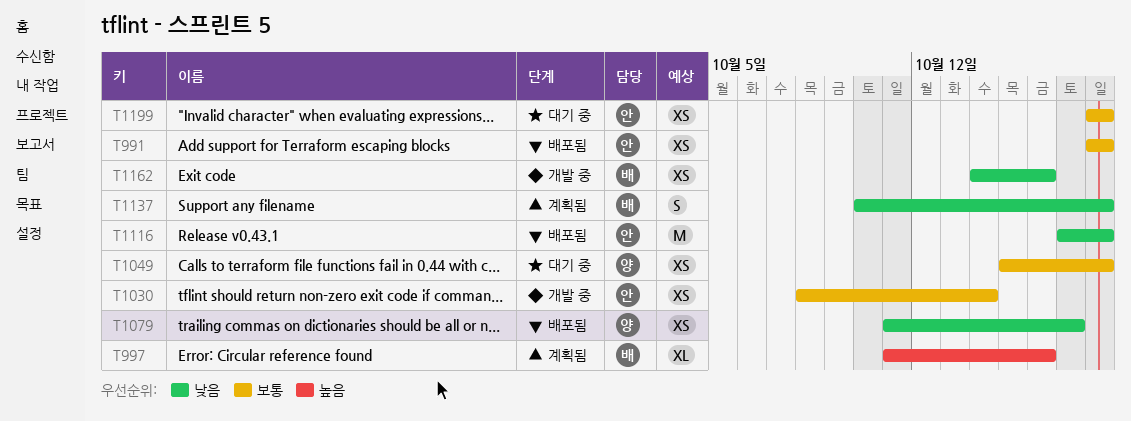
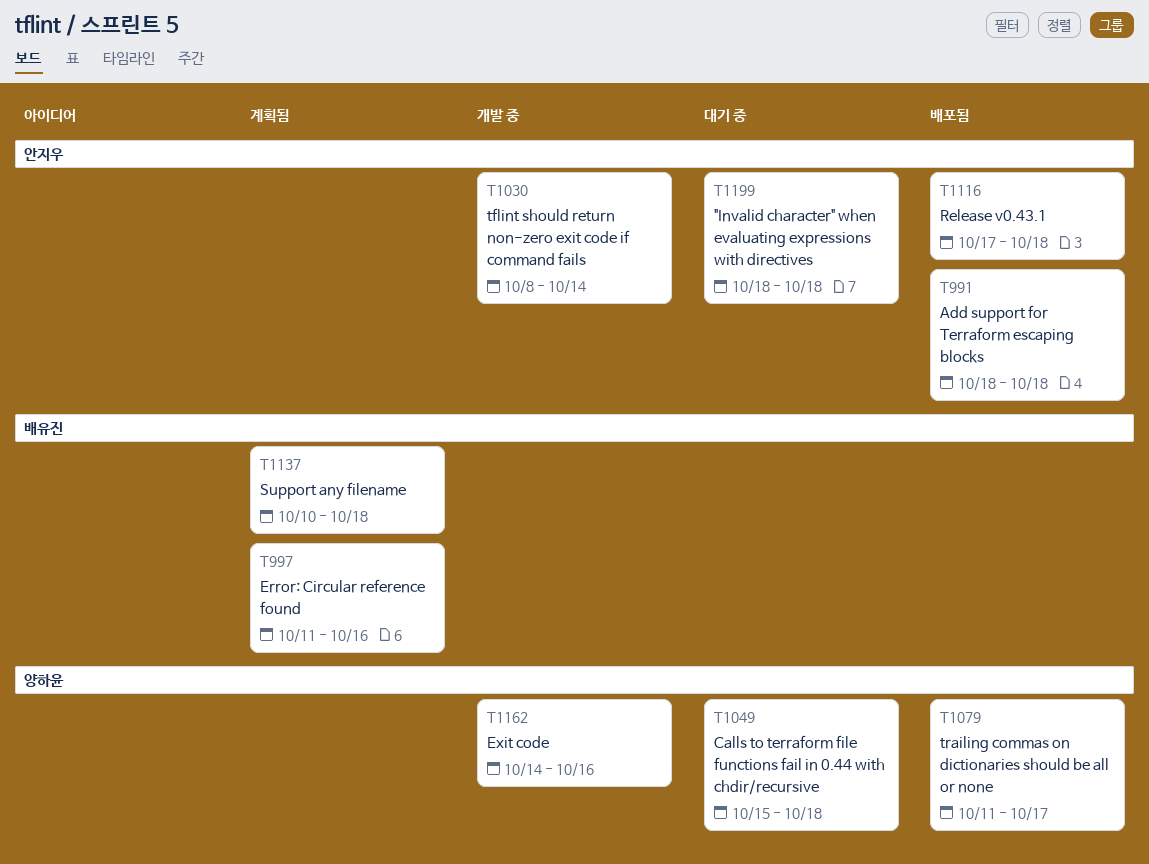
T1162, owner: 배유진 -> 양하윤

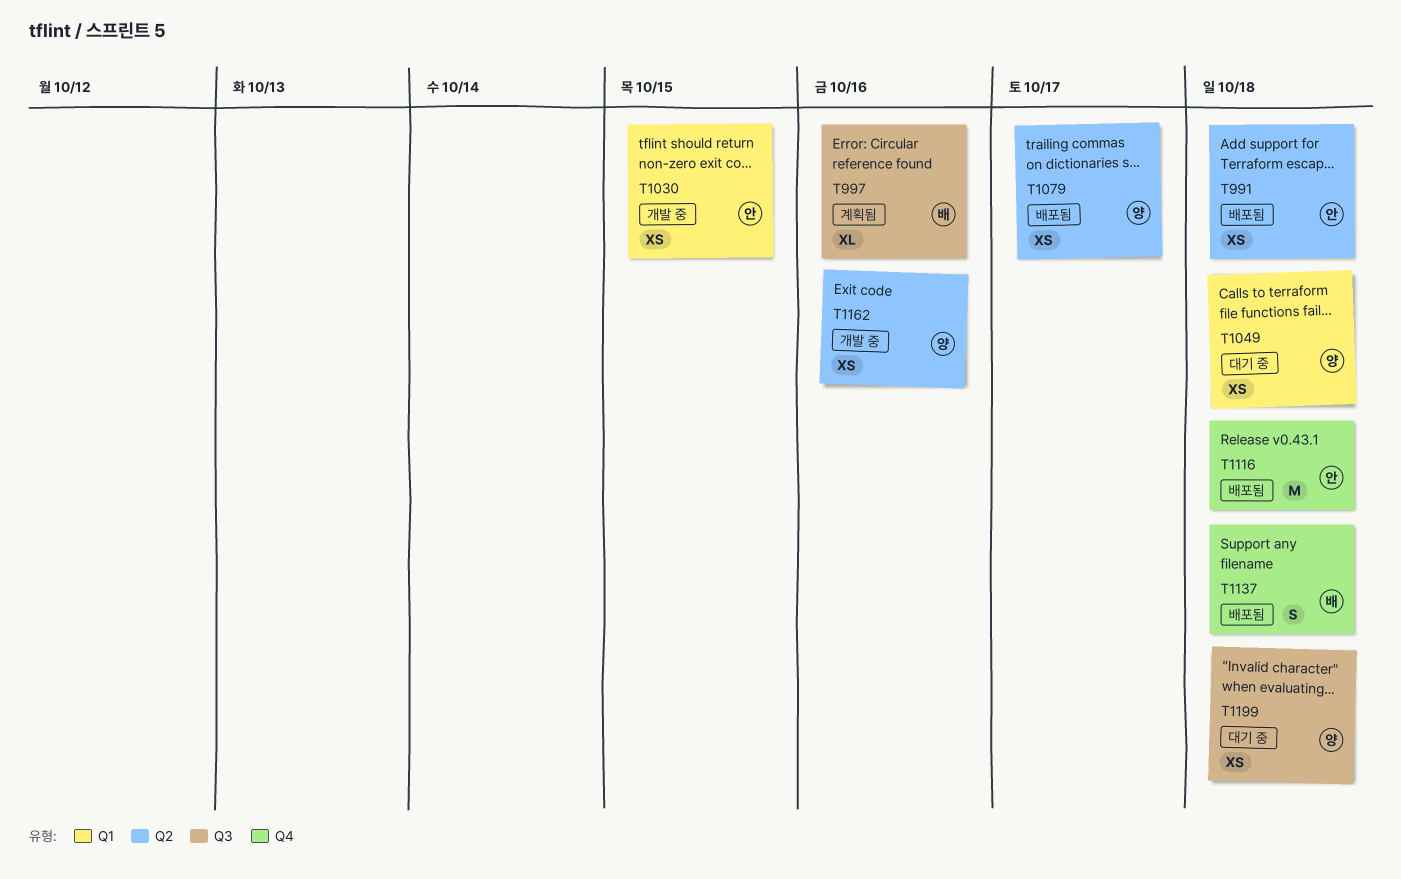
T1030, due: Oct 14 -> Oct 15
T1137, status: 계획됨 -> 배포됨
T1199, owner: 안지우 -> 양하윤

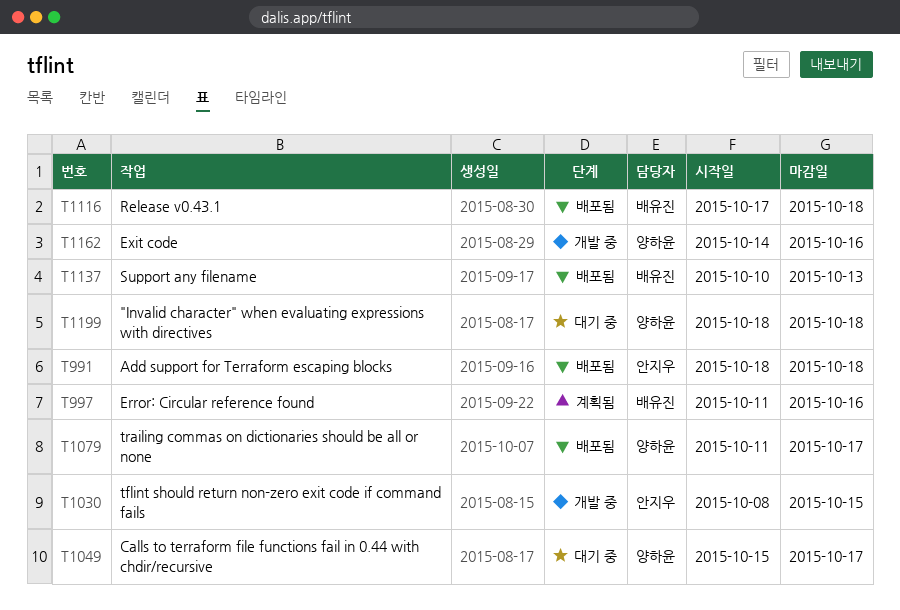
T1049, due: Oct 18 -> Oct 17
T1116, owner: 안지우 -> 배유진
T1137, due: Oct 18 -> Oct 13

